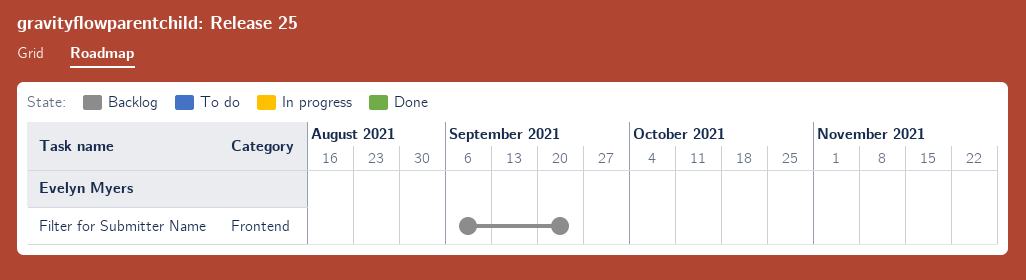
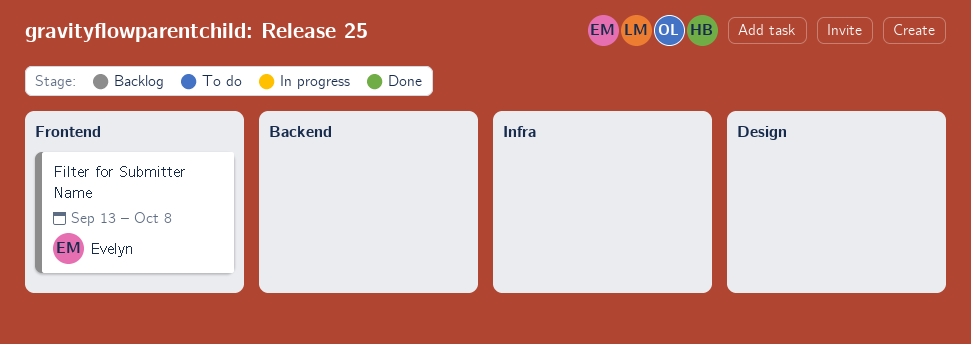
Filter for Submitter Name, start: Sep 6 -> Sep 13
Filter for Submitter Name, due: Sep 24 -> Oct 8

